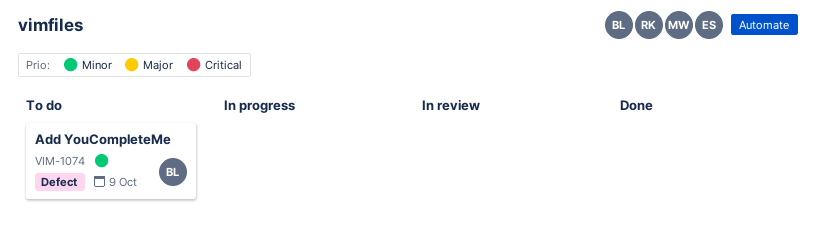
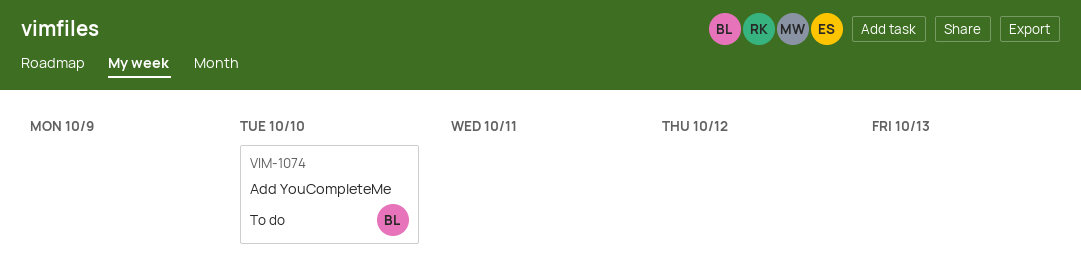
VIM-1074, due: Oct 9 -> Oct 10

